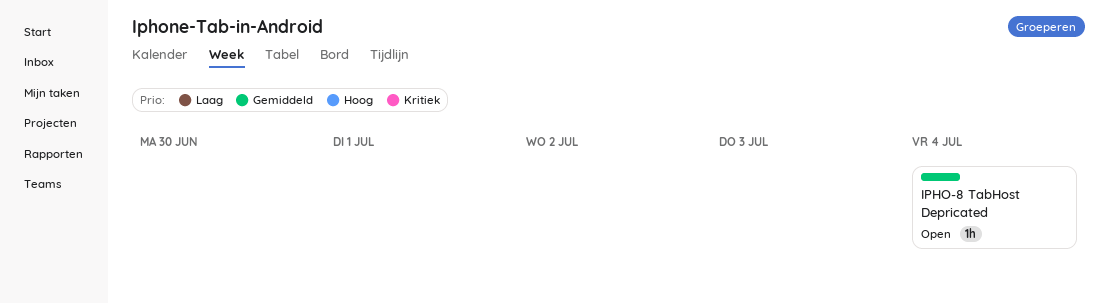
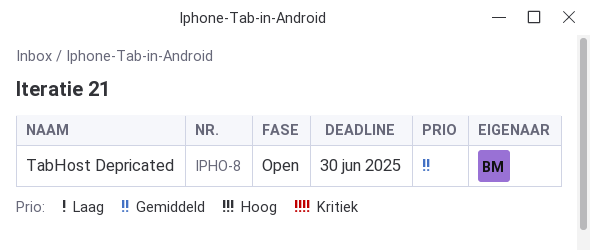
IPHO-8, due: Jul 4 -> Jun 30

